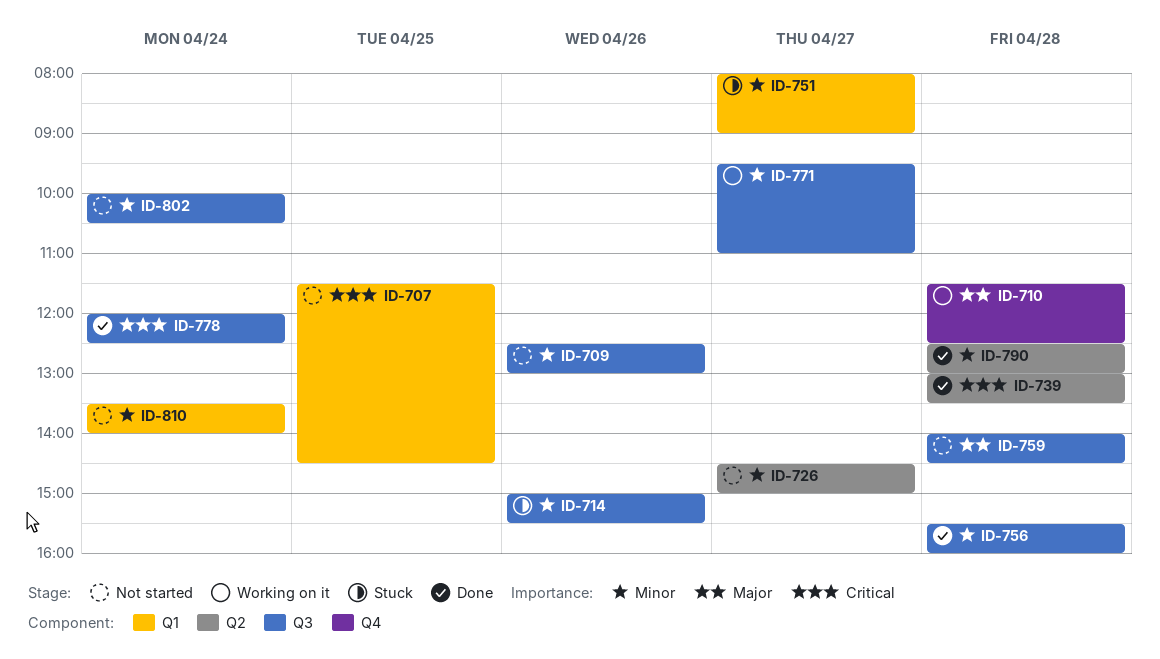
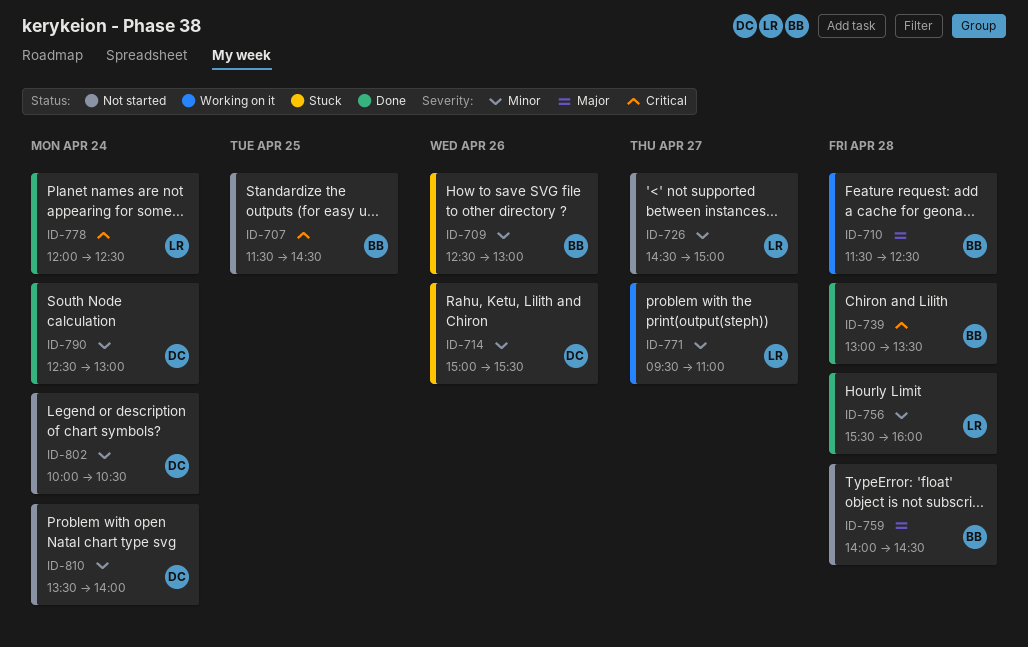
ID-709, status: Not started -> Stuck
ID-751: present -> none
ID-790, day: Apr 28 -> Apr 24

